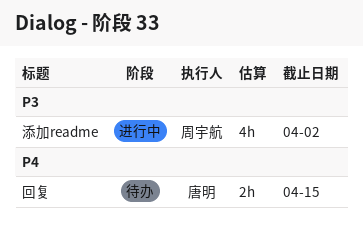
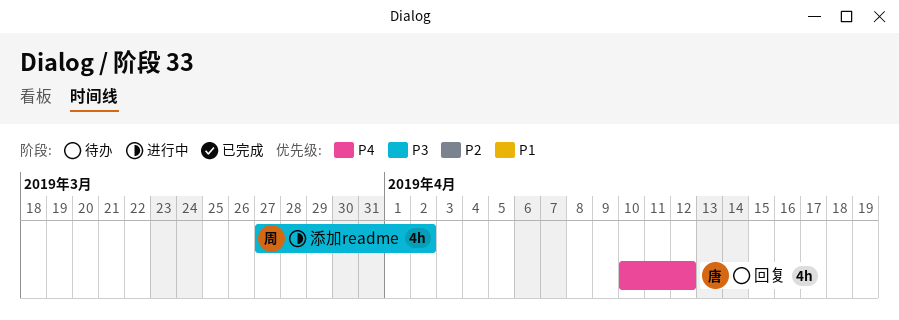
回复, estimate: 2h -> 4h
回复, due: Apr 15 -> Apr 12

